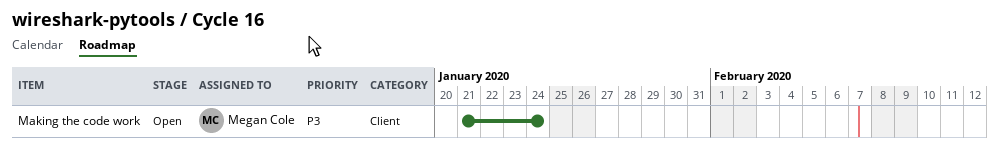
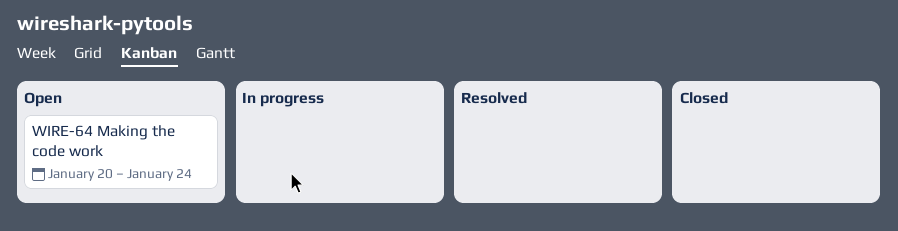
Making the code work, start: Jan 21 -> Jan 20

